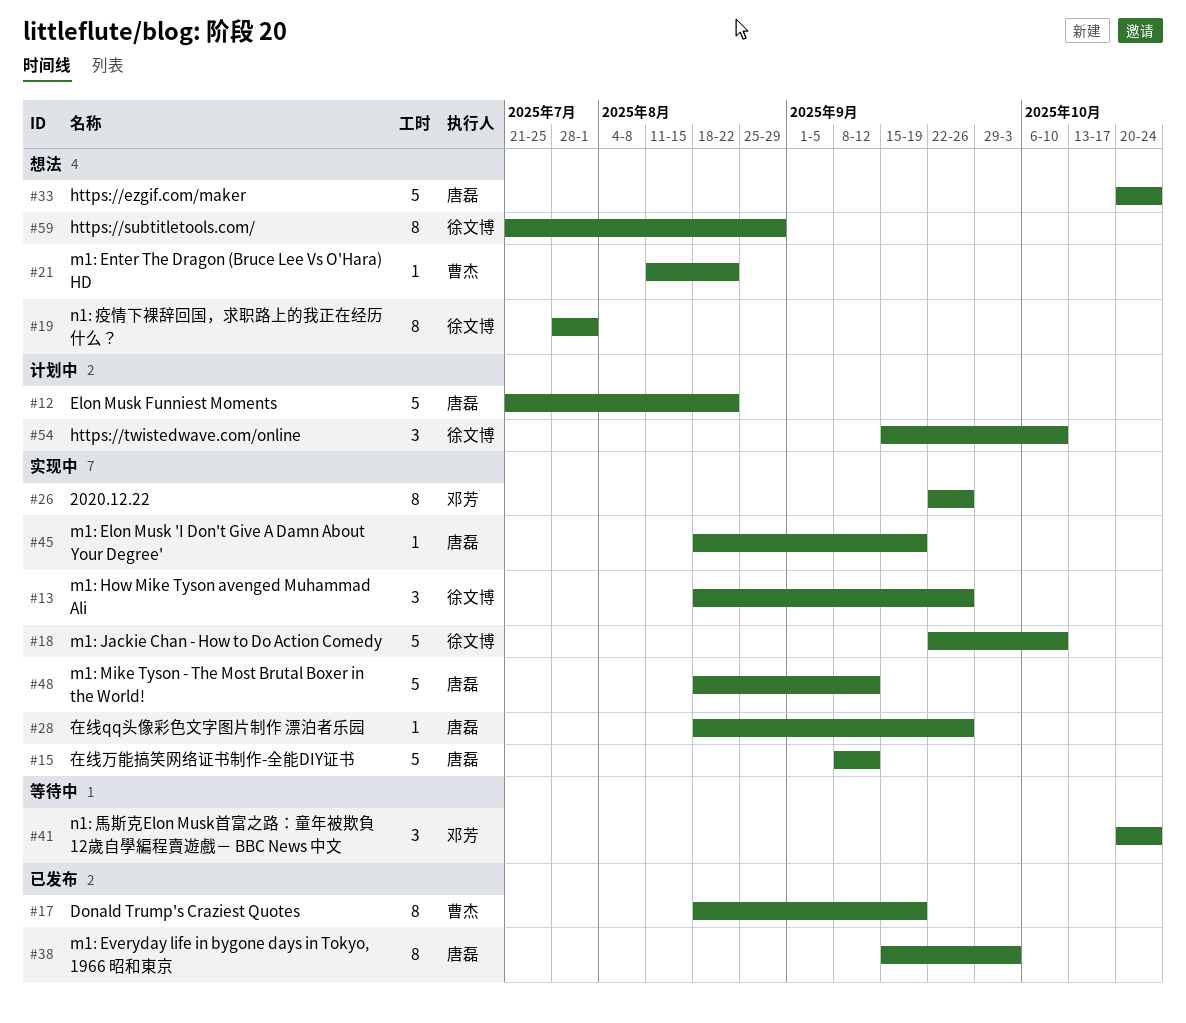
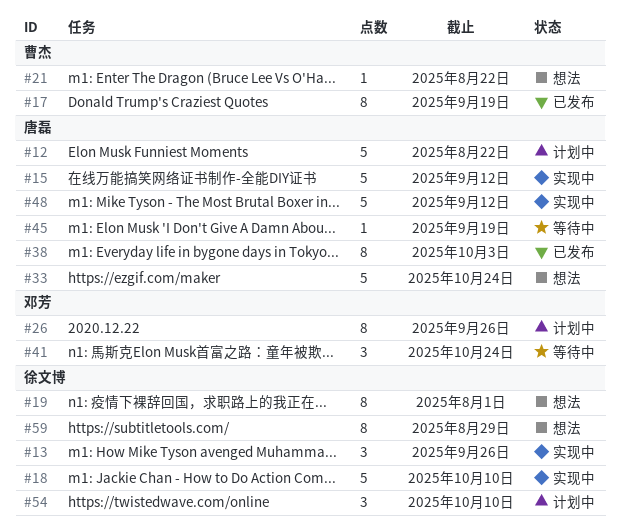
#26, status: 实现中 -> 计划中
#28: present -> none
#45, status: 实现中 -> 等待中

